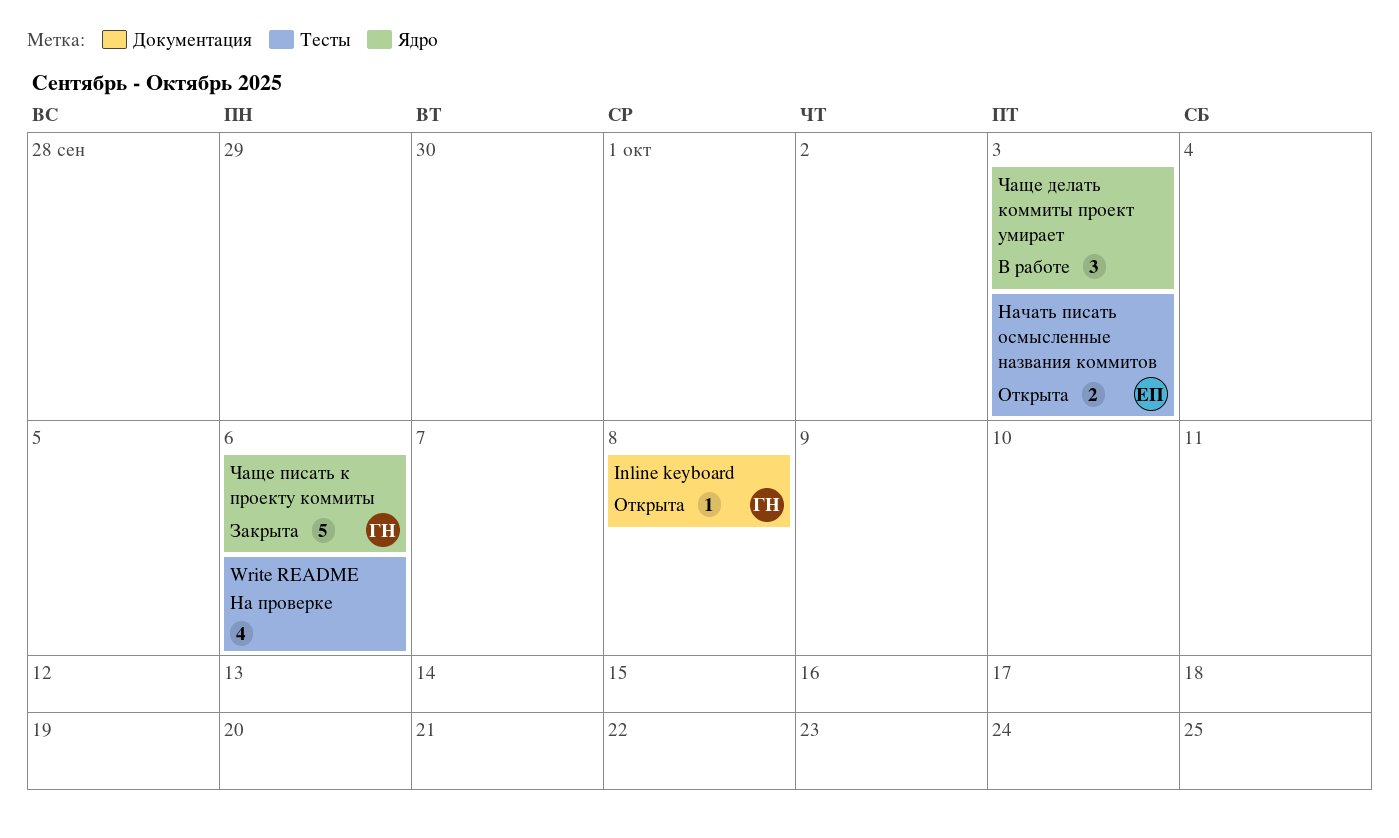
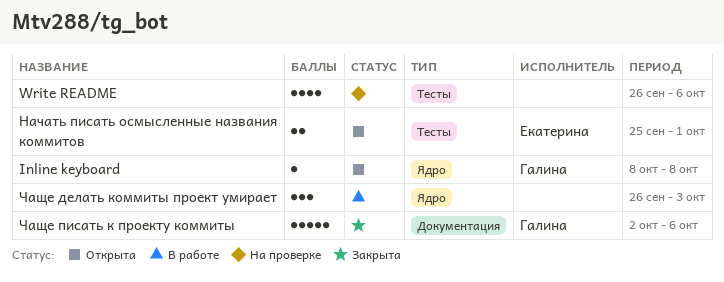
Inline keyboard, label: Документация -> Ядро
Начать писать осмысленные названия коммитов, due: Oct 3 -> Oct 1
Чаще писать к проекту коммиты, label: Ядро -> Документация

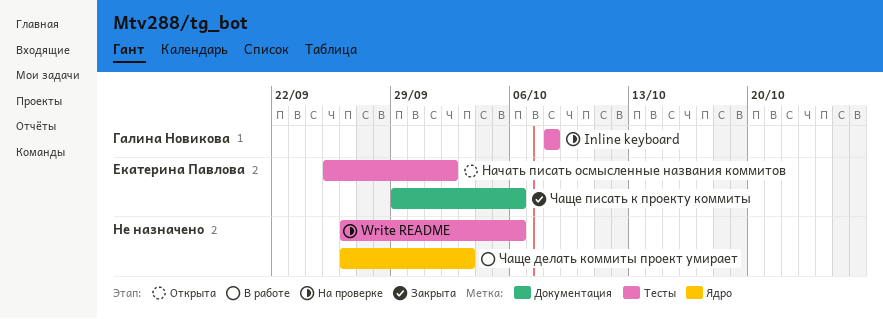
Inline keyboard, status: Открыта -> На проверке
Inline keyboard, label: Ядро -> Тесты
Начать писать осмысленные названия коммитов, due: Oct 1 -> Oct 2
Чаще писать к проекту коммиты, owner: Галина Новикова -> Екатерина Павлова
Чаще писать к проекту коммиты, start: Oct 2 -> Sep 29

